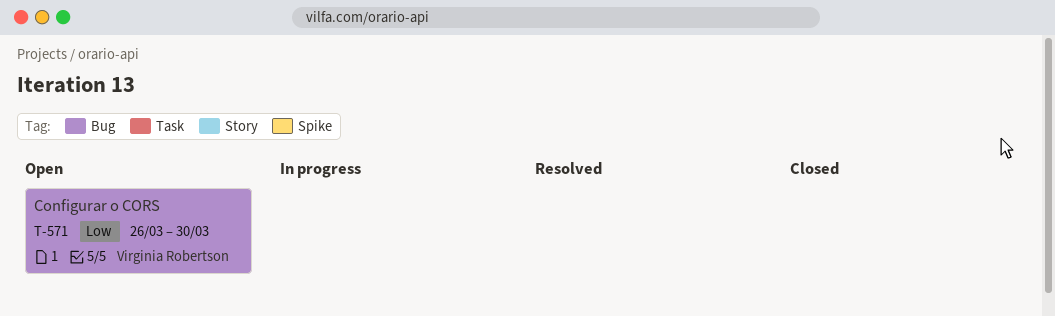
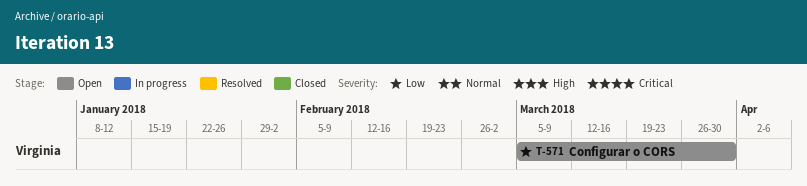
T-571, start: Mar 26 -> Mar 5

